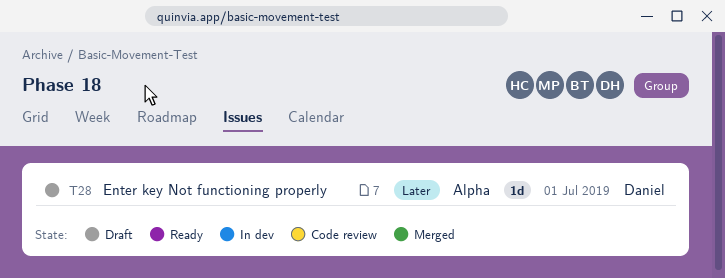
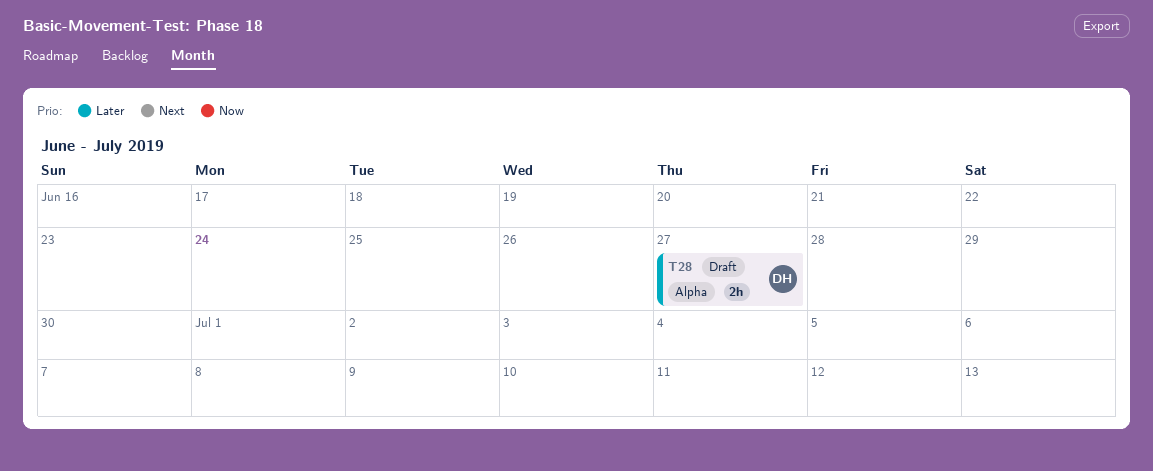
T28, estimate: 1d -> 2h
T28, due: Jul 1 -> Jun 27

